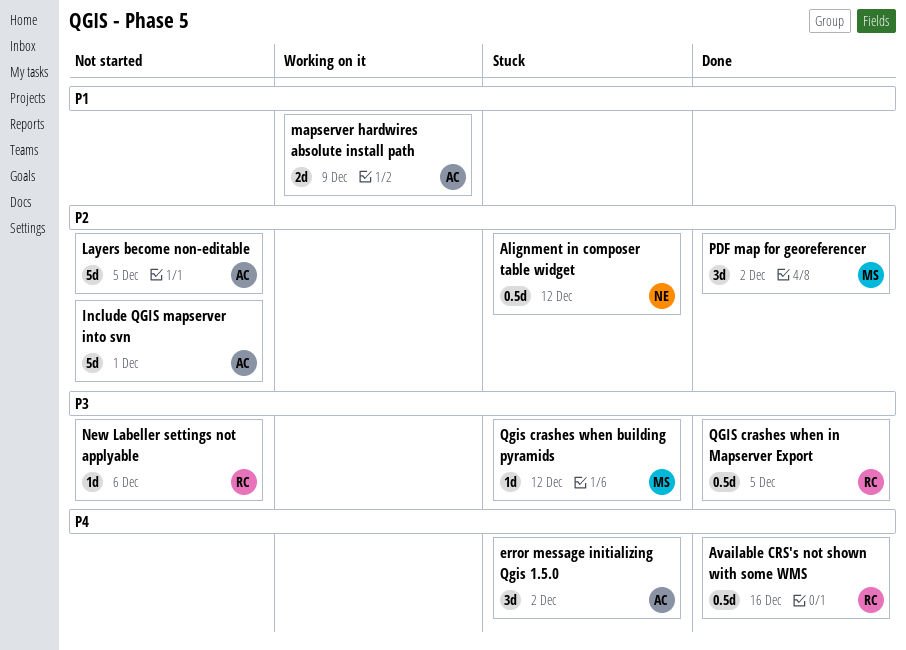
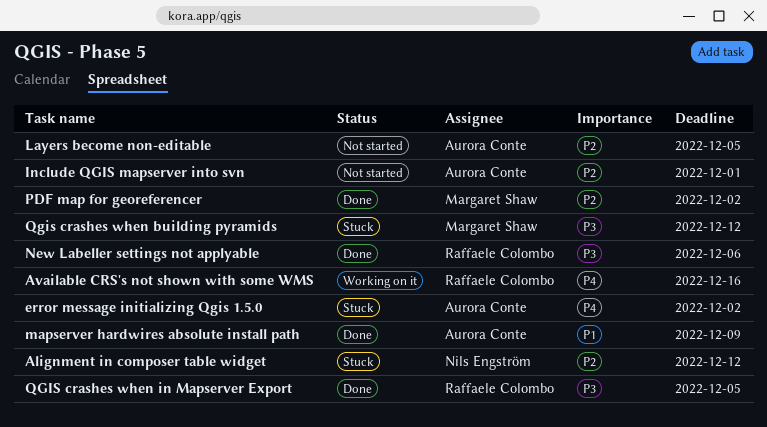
Available CRS's not shown with some WMS, status: Done -> Working on it
mapserver hardwires absolute install path, status: Working on it -> Done
New Labeller settings not applyable, status: Not started -> Done

